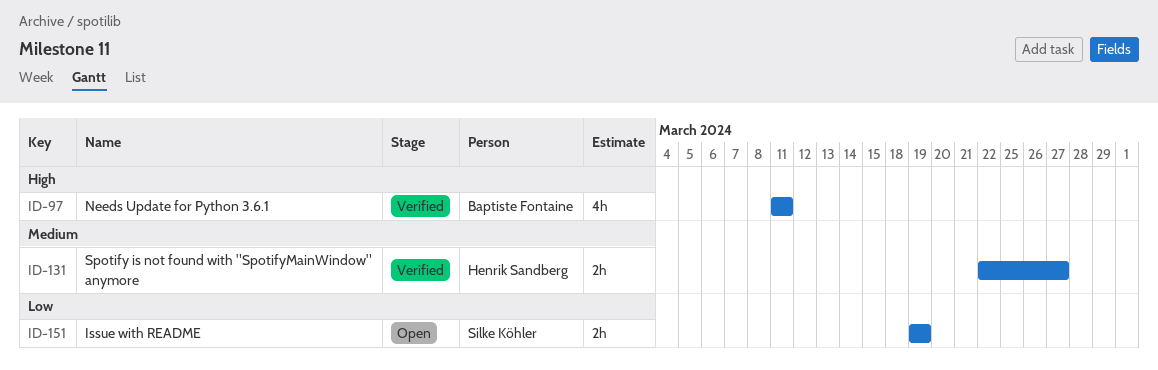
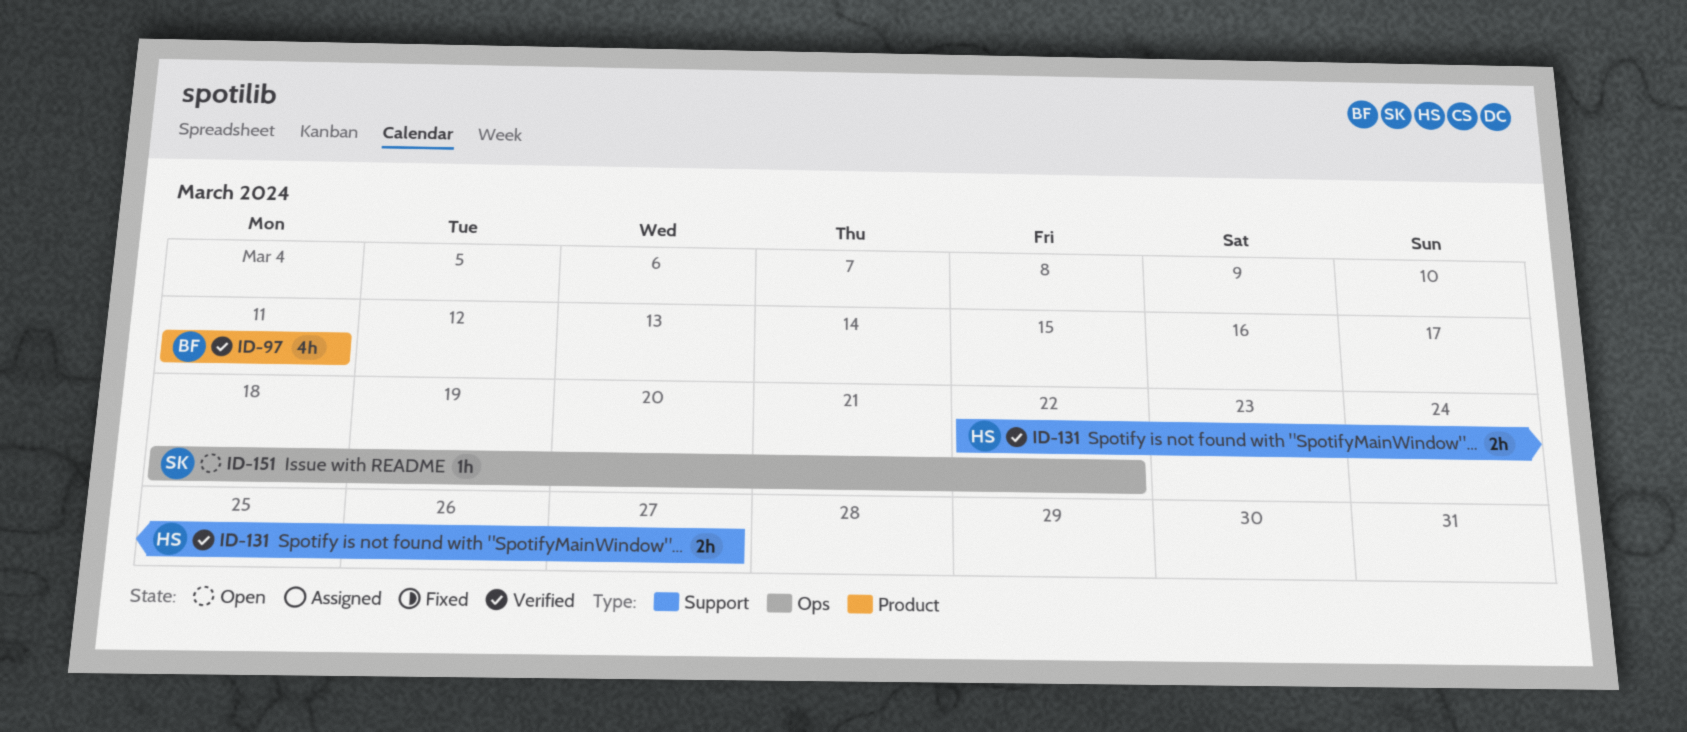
ID-151, estimate: 2h -> 1h
ID-151, start: Mar 19 -> Mar 18
ID-151, due: Mar 19 -> Mar 22

